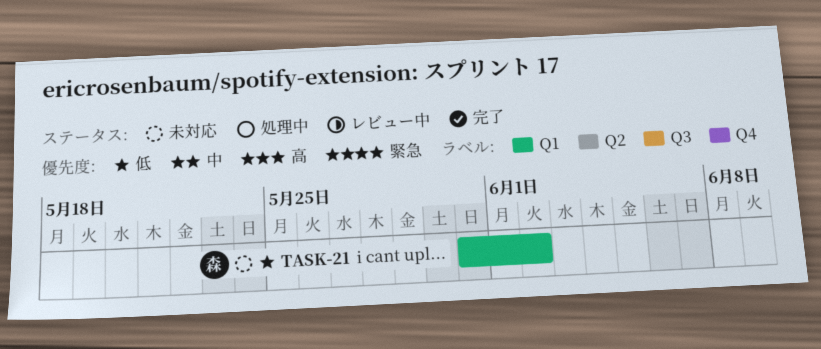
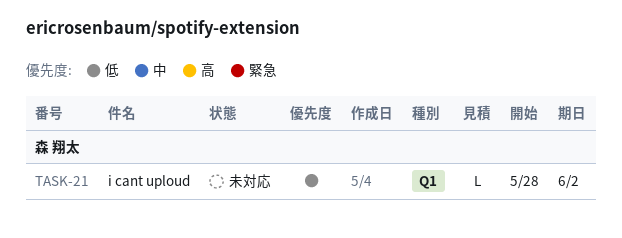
TASK-21, start: May 31 -> May 28

